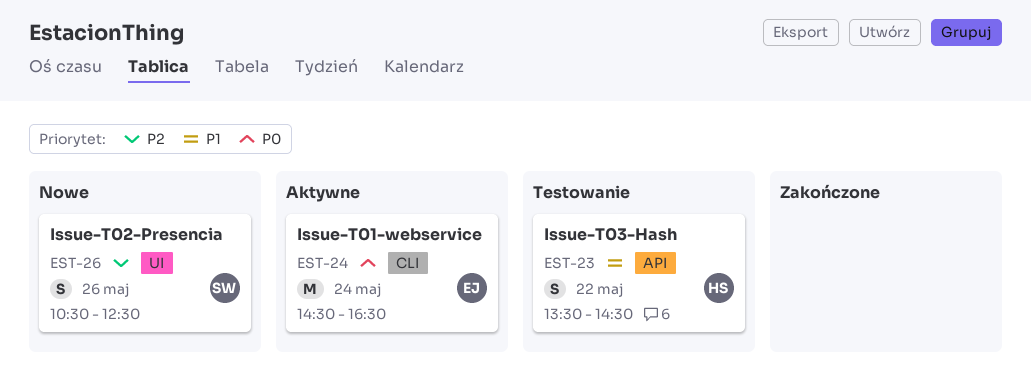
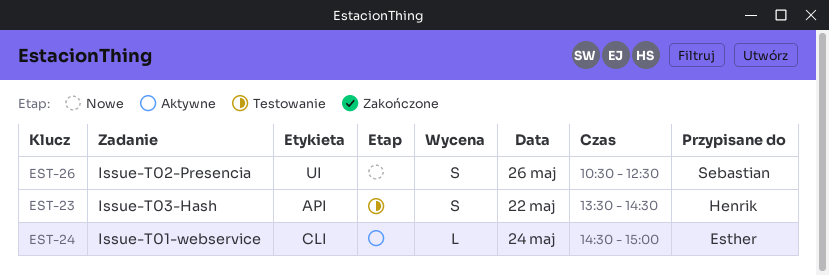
EST-24, estimate: M -> L
EST-24, ends: 16:30 -> 15:00

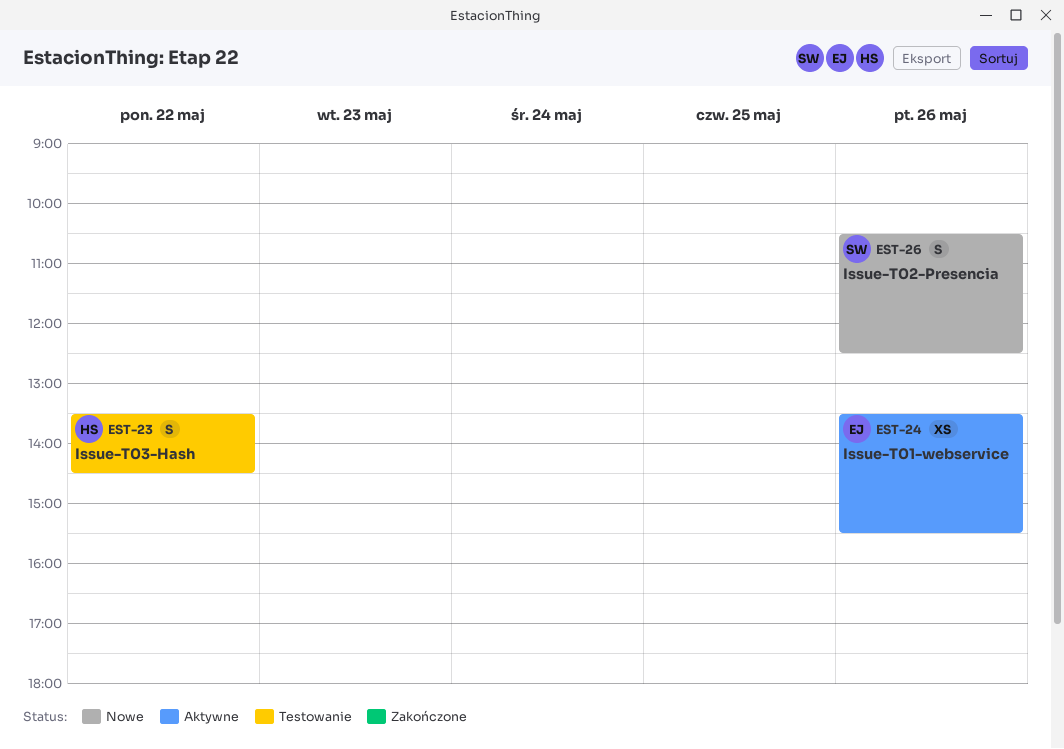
EST-24, estimate: L -> XS
EST-24, day: May 24 -> May 26
EST-24, begins: 14:30 -> 13:30
EST-24, ends: 15:00 -> 15:30

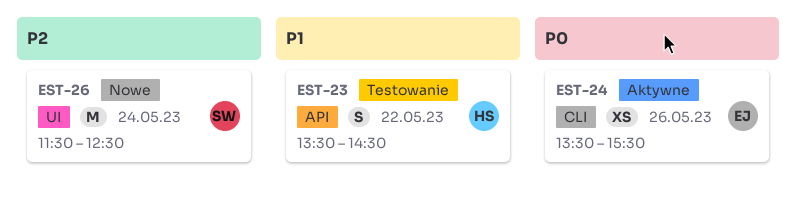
EST-26, estimate: S -> M
EST-26, day: May 26 -> May 24
EST-26, begins: 10:30 -> 11:30

